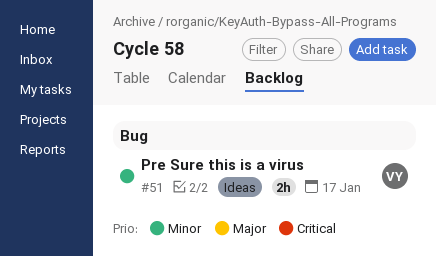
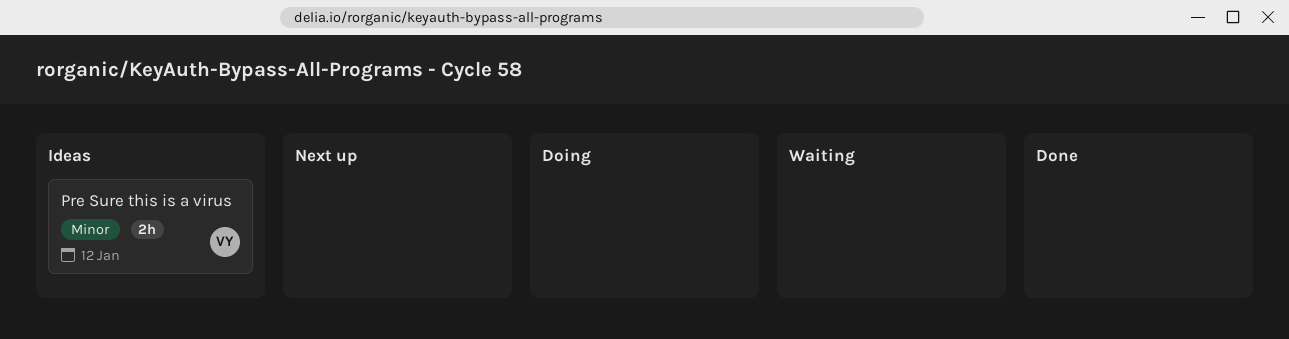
Pre Sure this is a virus, due: Jan 17 -> Jan 12

